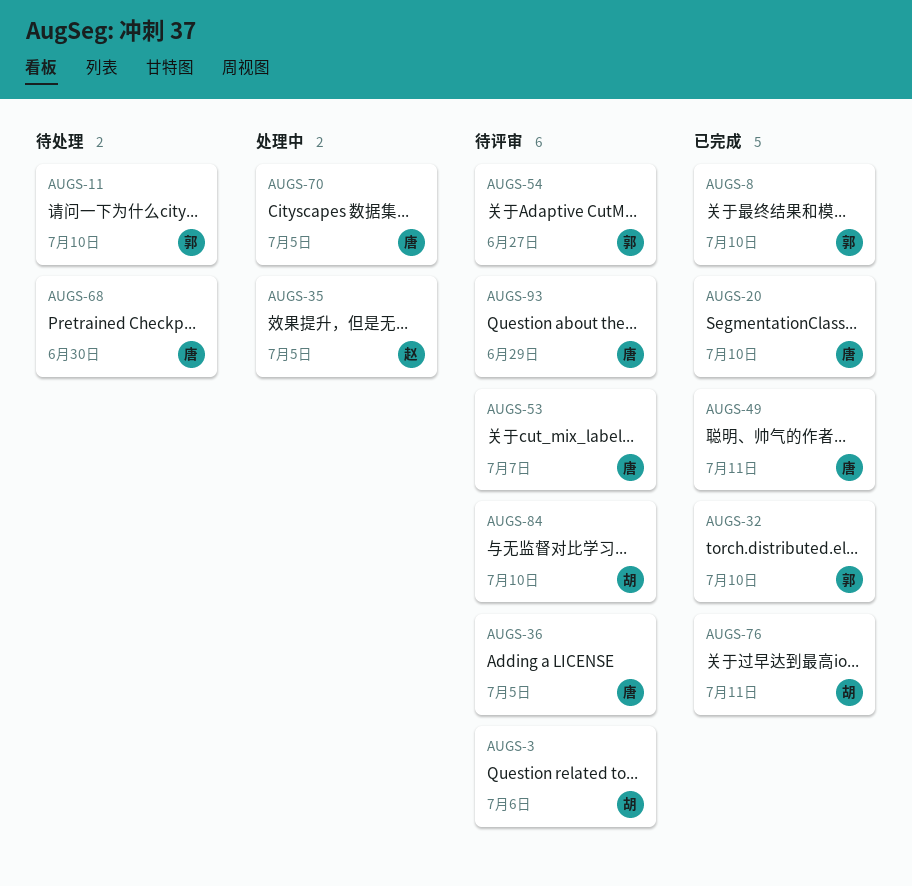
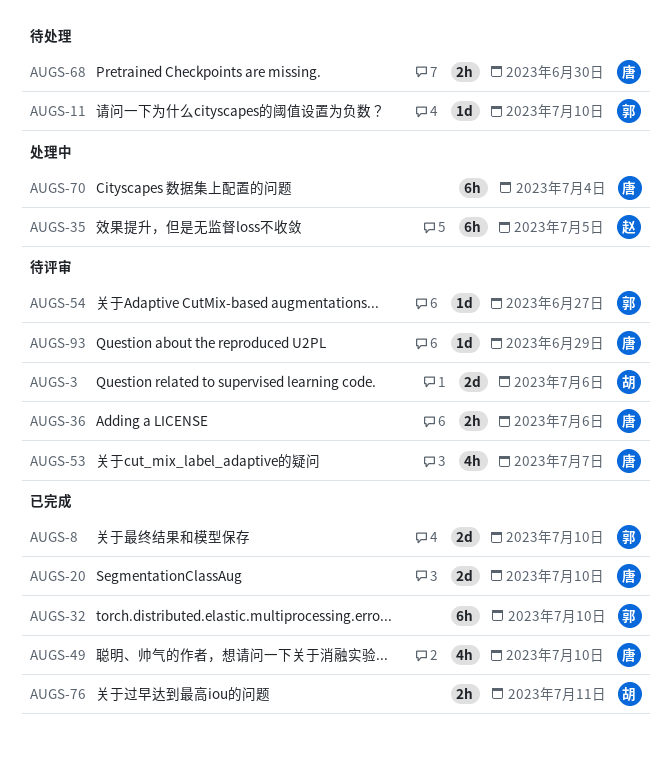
AUGS-36, due: Jul 5 -> Jul 6
AUGS-49, due: Jul 11 -> Jul 10
AUGS-70, due: Jul 5 -> Jul 4
AUGS-84: present -> none

